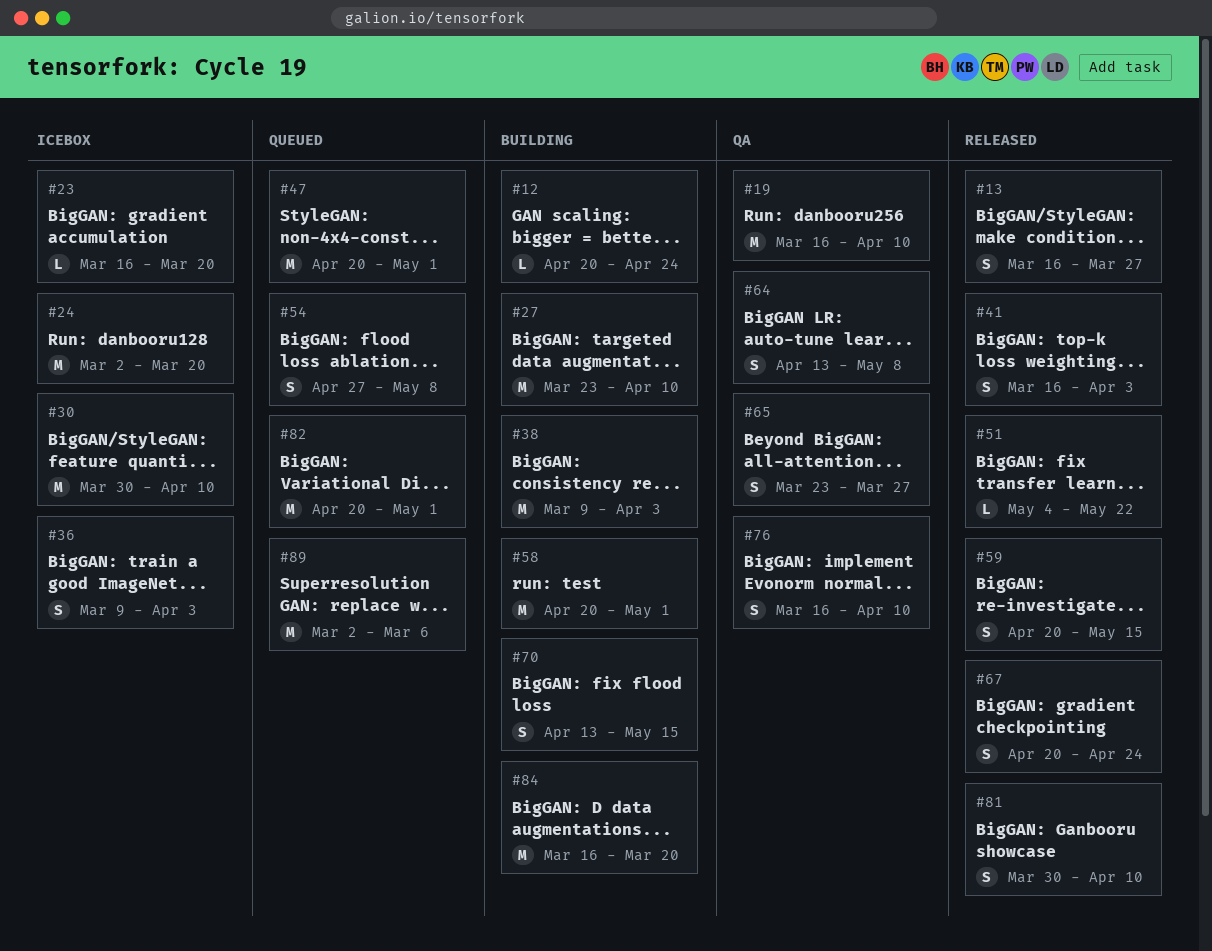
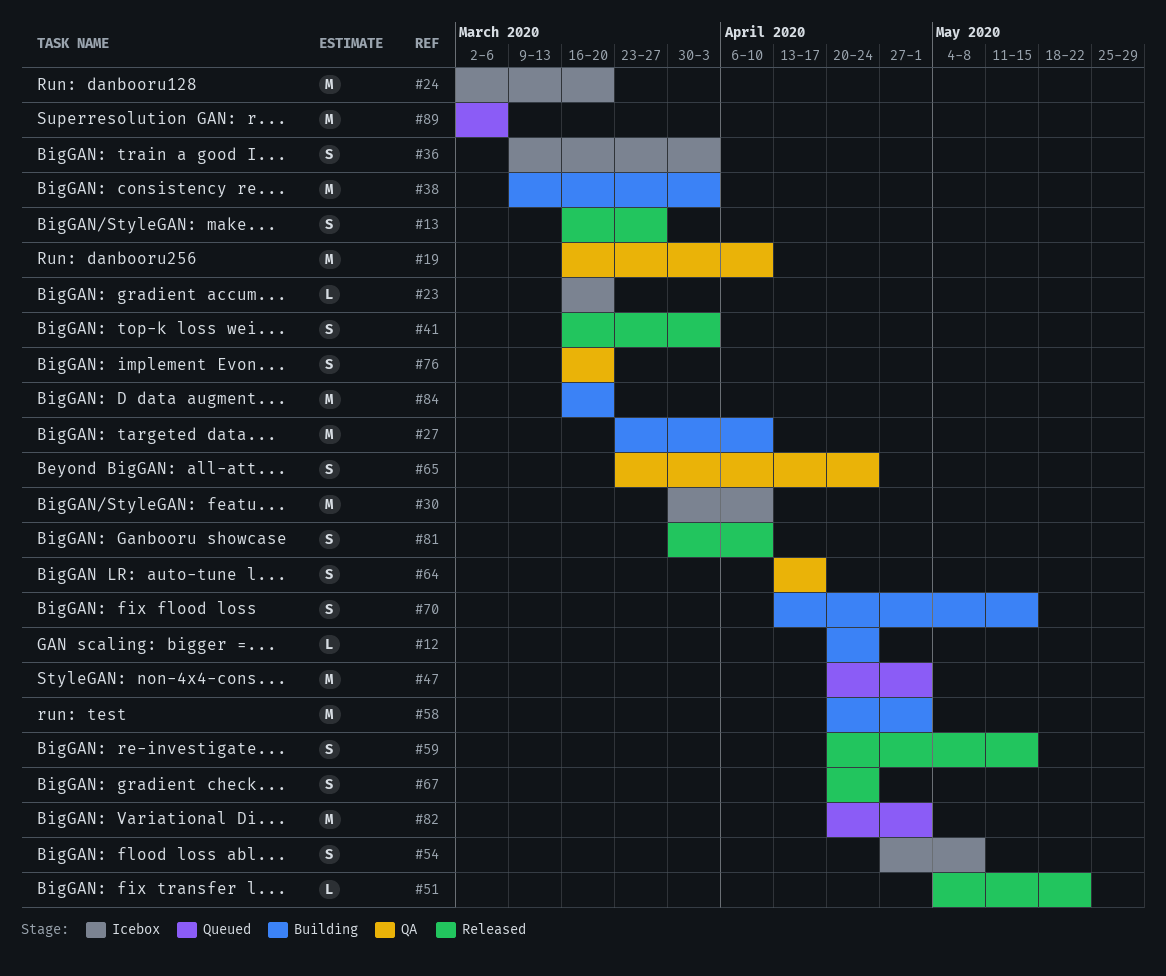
#54, status: Queued -> Icebox
#64, due: May 8 -> Apr 17
#65, due: Mar 27 -> Apr 24
#76, due: Apr 10 -> Mar 20

